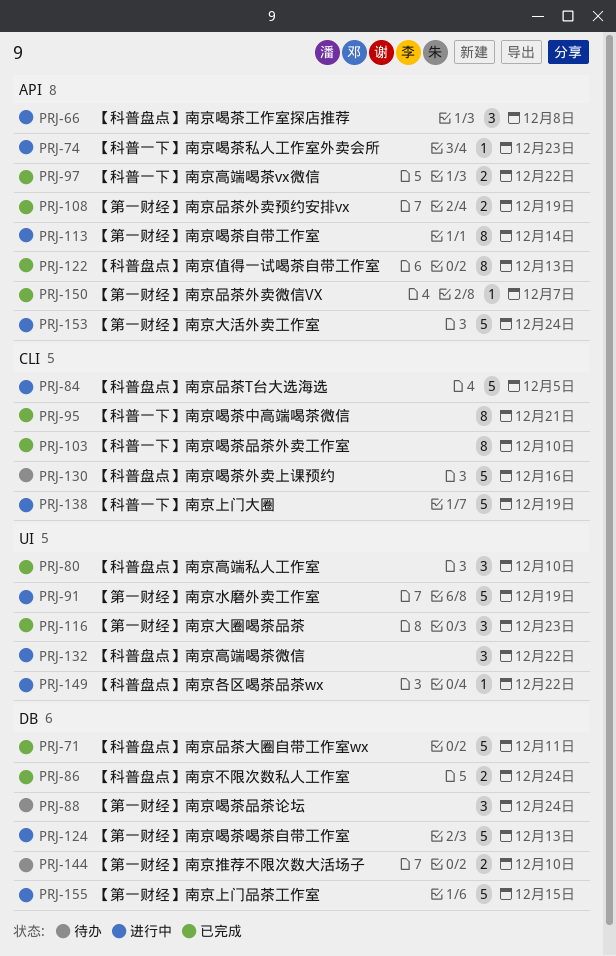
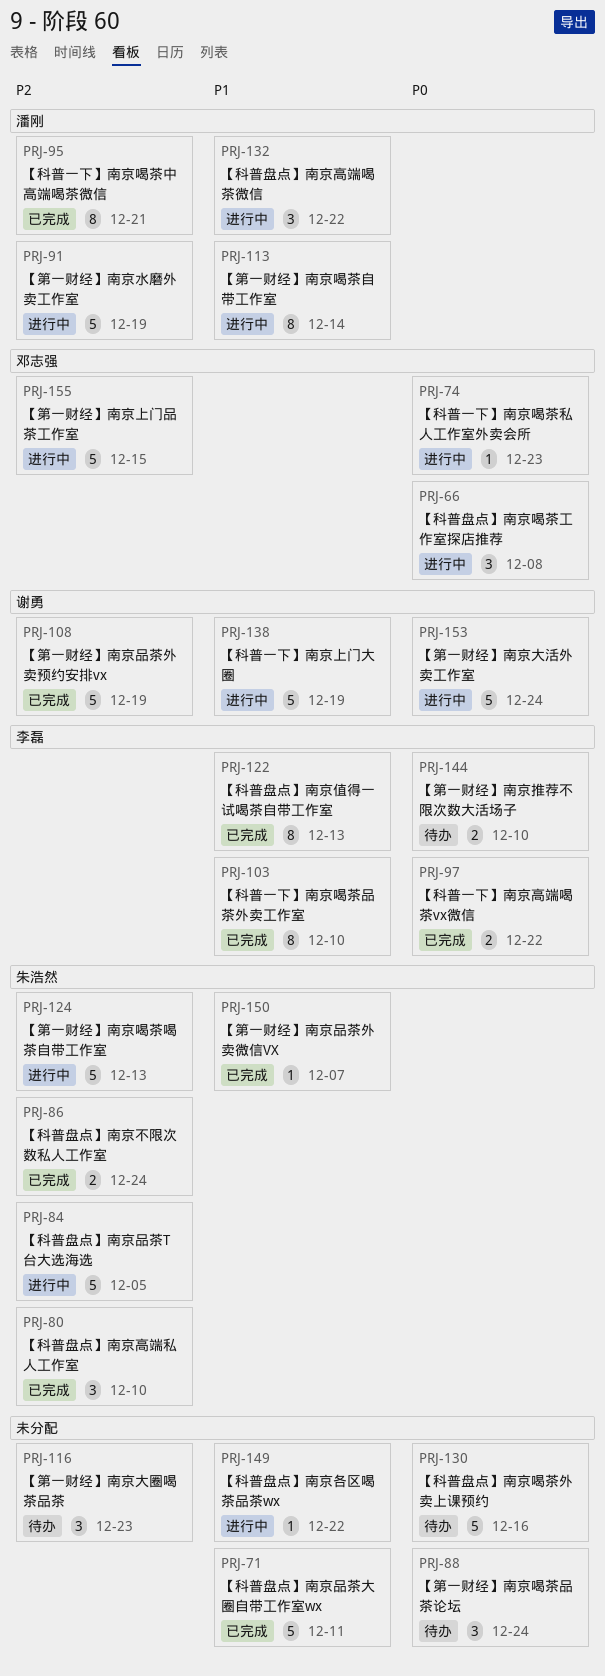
PRJ-108, estimate: 2 -> 5
PRJ-116, status: 已完成 -> 待办

